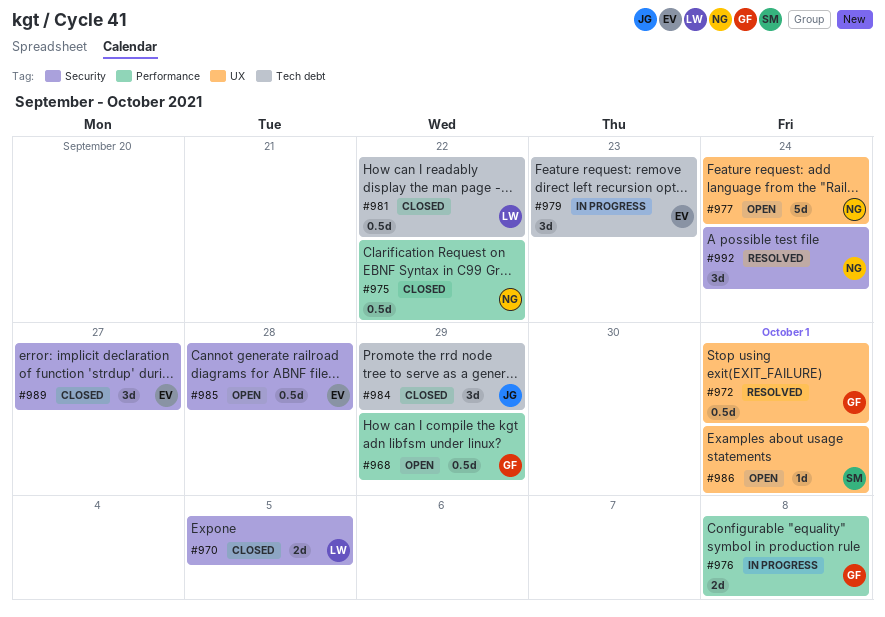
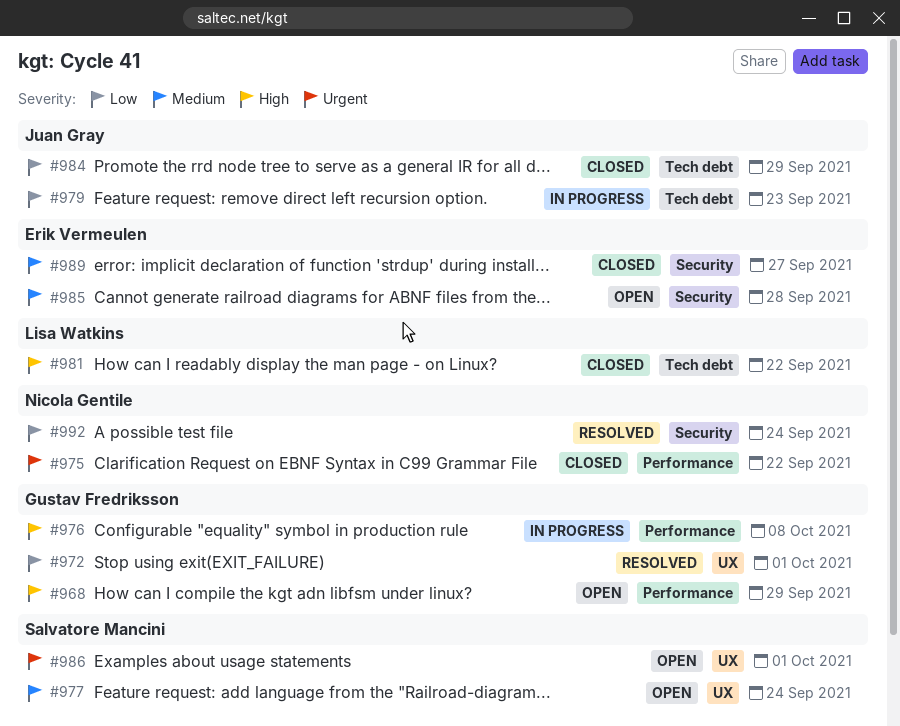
#970: present -> none
#977, owner: Nicola Gentile -> Salvatore Mancini
#979, owner: Erik Vermeulen -> Juan Gray

